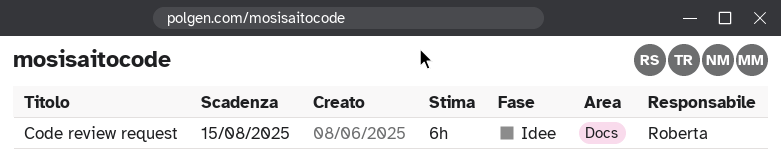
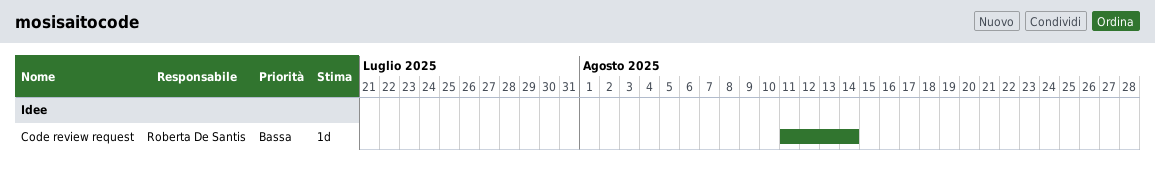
Code review request, estimate: 6h -> 1d
Code review request, due: Aug 15 -> Aug 14

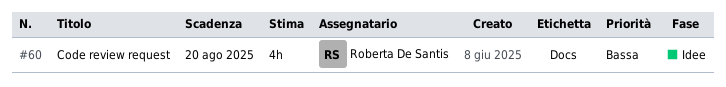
Code review request, estimate: 1d -> 4h
Code review request, due: Aug 14 -> Aug 20

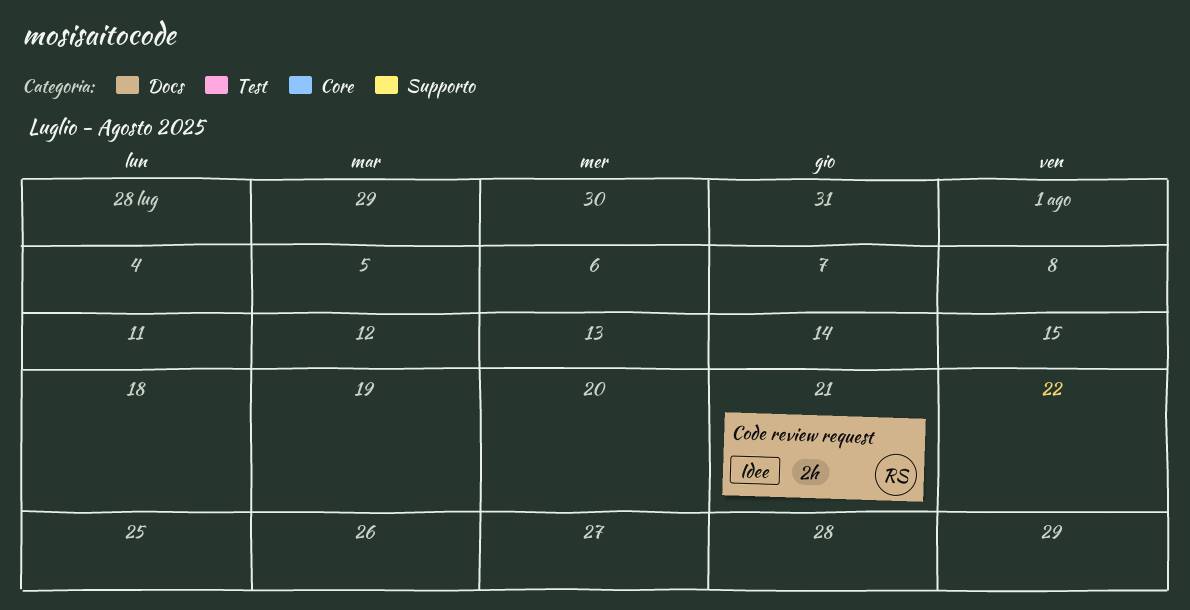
Code review request, estimate: 4h -> 2h
Code review request, due: Aug 20 -> Aug 21

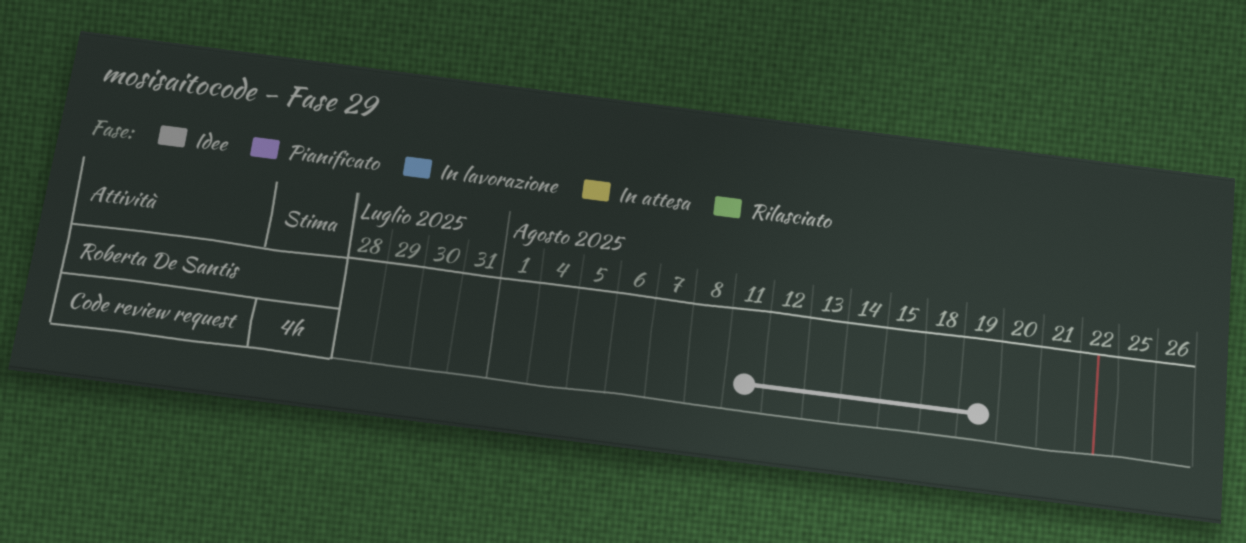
Code review request, estimate: 2h -> 4h
Code review request, due: Aug 21 -> Aug 19

